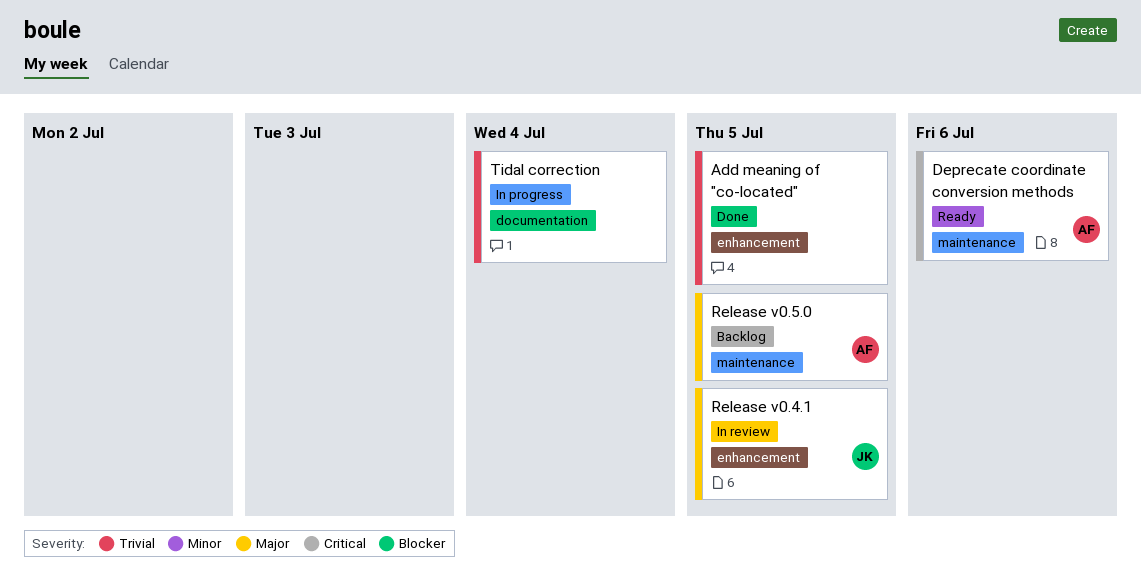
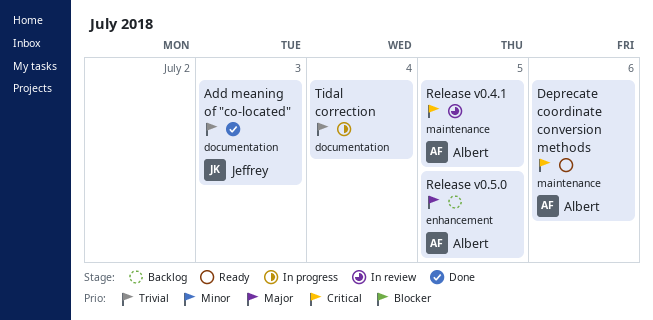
Add meaning of "co-located", owner: none -> Jeffrey
Add meaning of "co-located", label: enhancement -> documentation
Add meaning of "co-located", due: Jul 5 -> Jul 3
Release v0.4.1, owner: Jeffrey -> Albert
Release v0.4.1, priority: Major -> Critical
Release v0.4.1, label: enhancement -> maintenance
Release v0.5.0, label: maintenance -> enhancement

